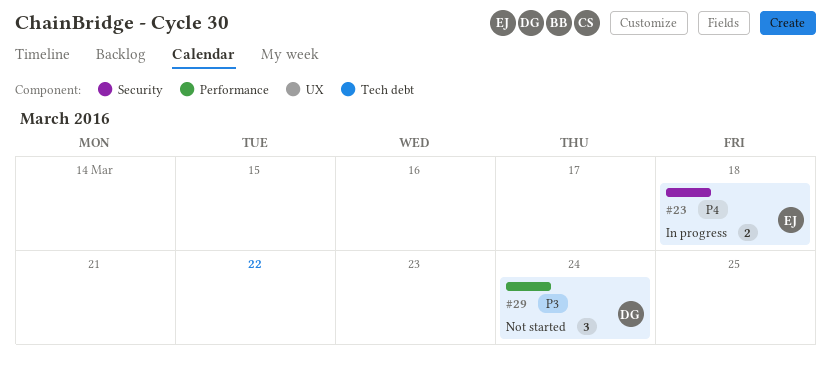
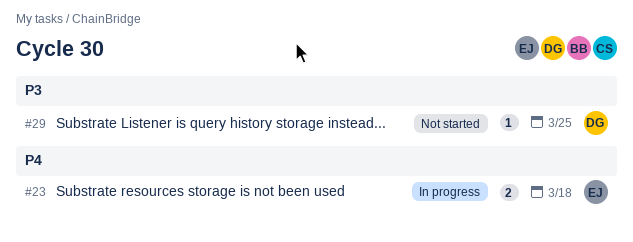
#29, estimate: 3 -> 1
#29, due: Mar 24 -> Mar 25

